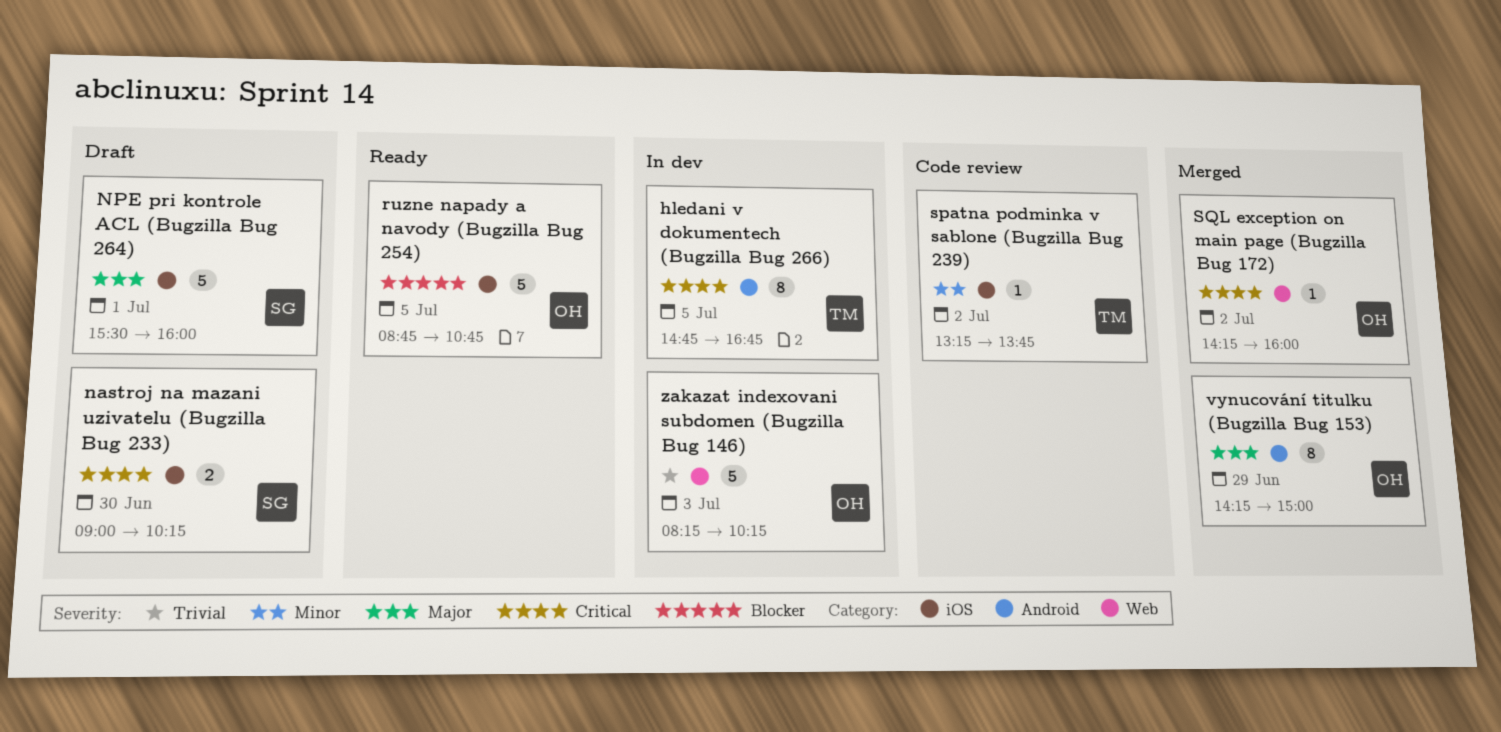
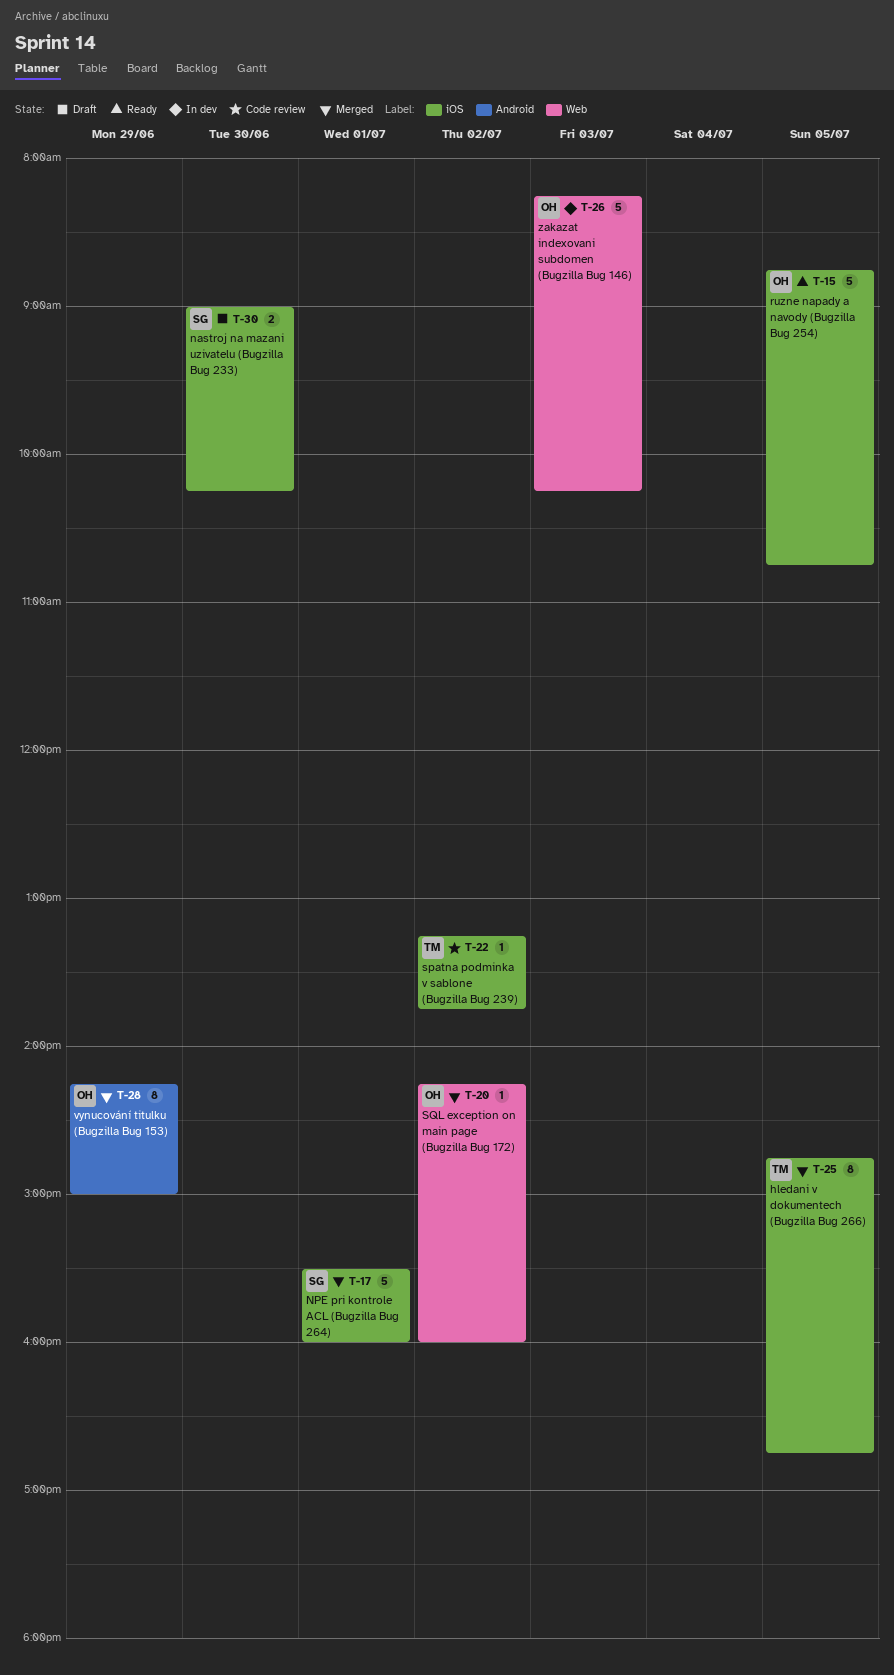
hledani v dokumentech (Bugzilla Bug 266), status: In dev -> Merged
hledani v dokumentech (Bugzilla Bug 266), label: Android -> iOS
NPE pri kontrole ACL (Bugzilla Bug 264), status: Draft -> Merged

